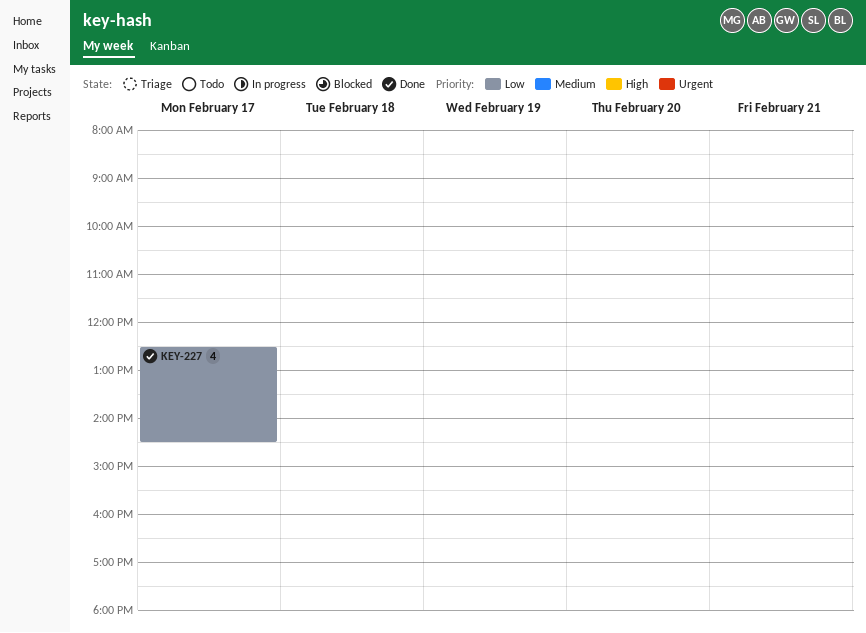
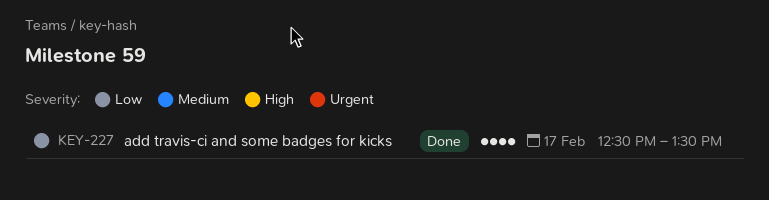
KEY-227, ends: 14:30 -> 13:30

